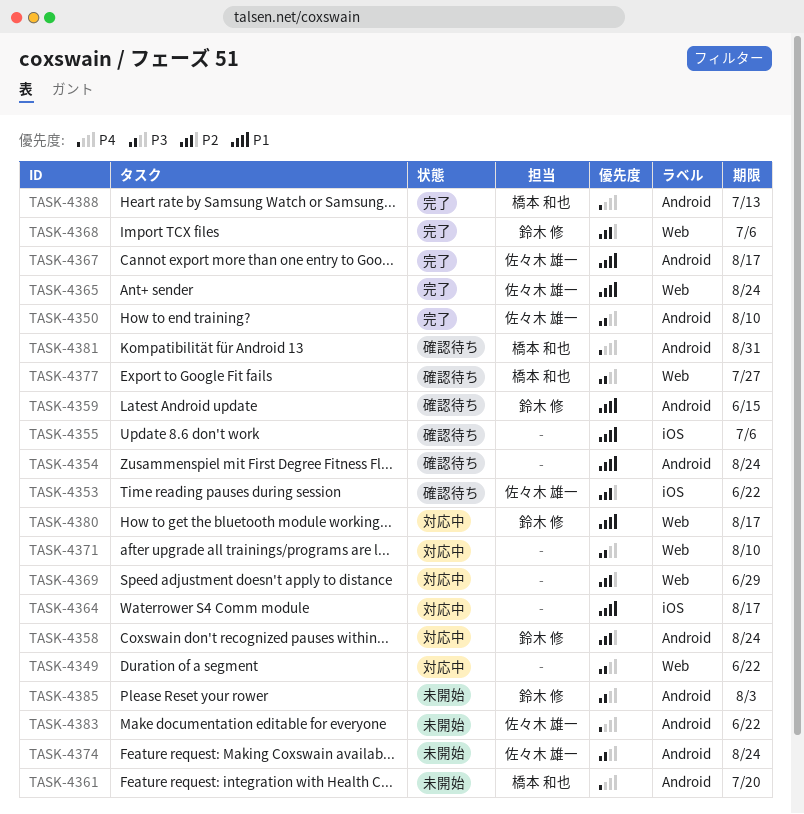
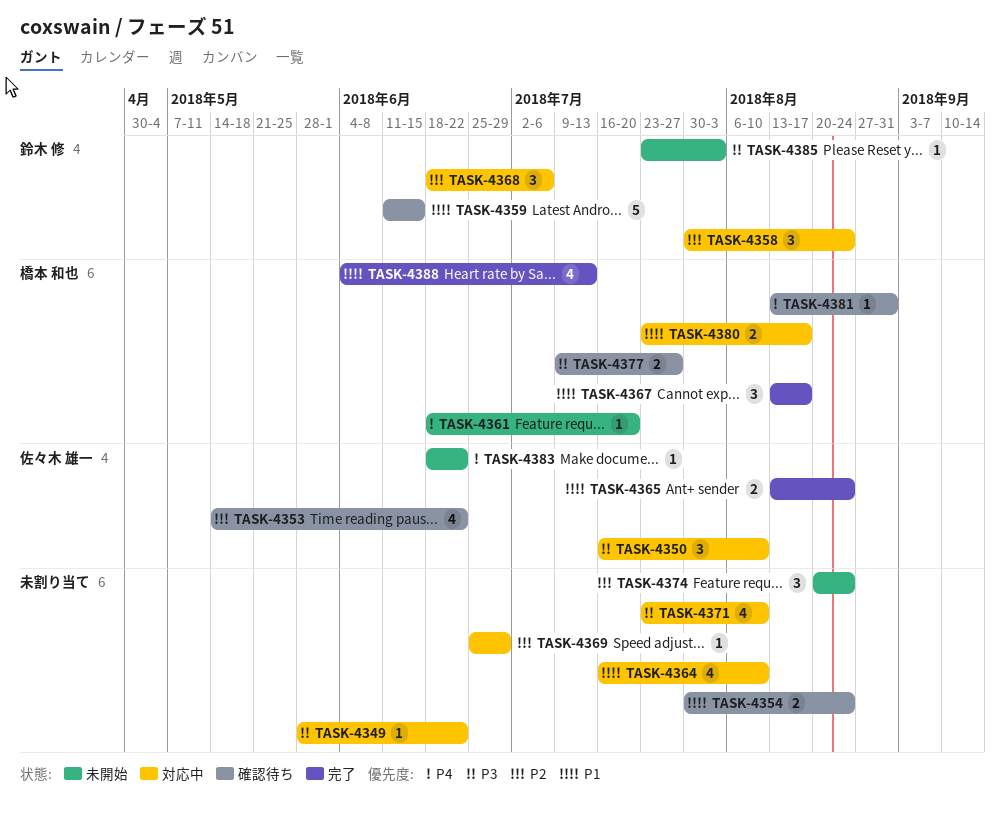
TASK-4350, status: 完了 -> 対応中
TASK-4355: present -> none
TASK-4364, due: Aug 17 -> Aug 10
TASK-4367, owner: 佐々木 雄一 -> 橋本 和也
TASK-4368, status: 完了 -> 対応中
TASK-4374, owner: 佐々木 雄一 -> none
TASK-4374, priority: P3 -> P2
TASK-4380, owner: 鈴木 修 -> 橋本 和也
TASK-4388, priority: P4 -> P1

